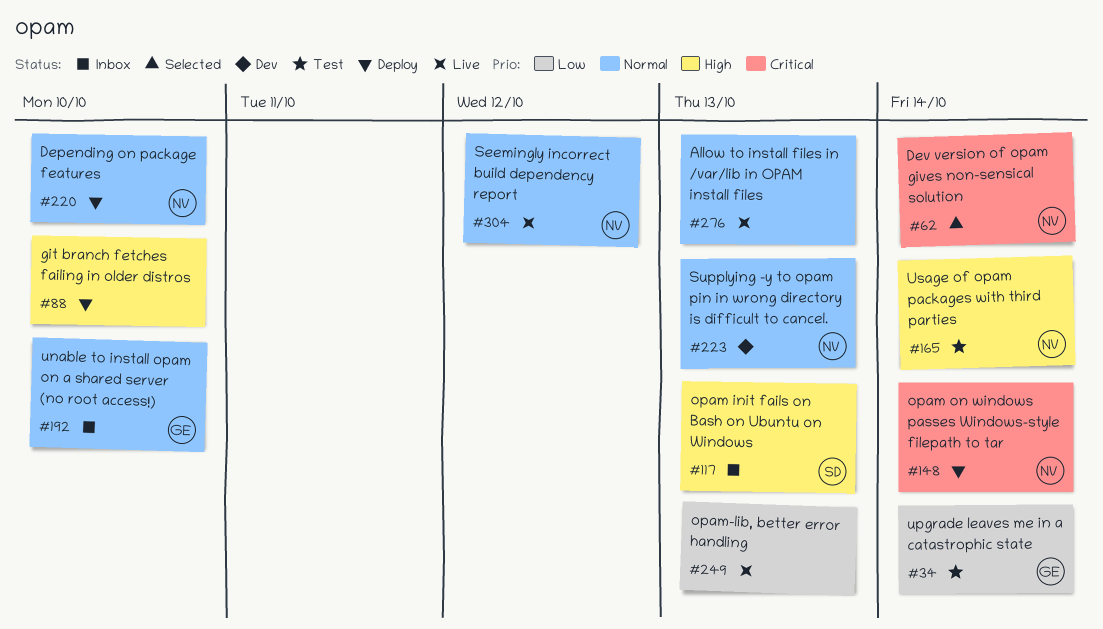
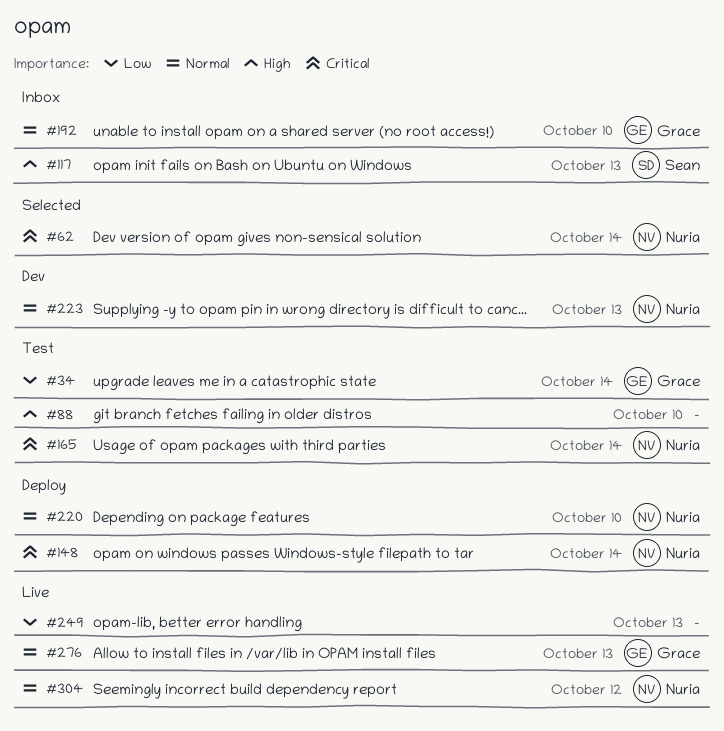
#88, status: Deploy -> Test
#165, priority: High -> Critical
#276, owner: none -> Grace

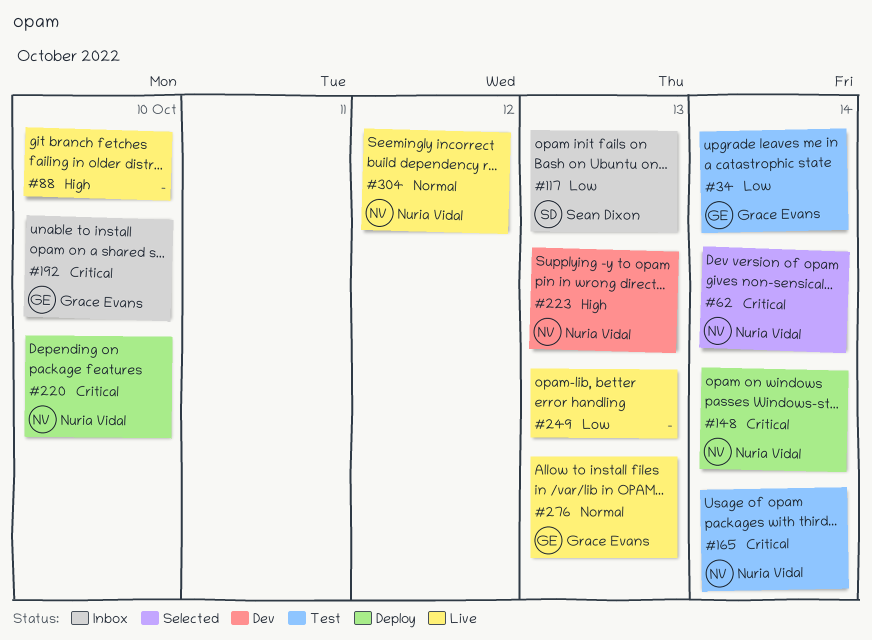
#88, status: Test -> Live
#117, priority: High -> Low
#192, priority: Normal -> Critical
#220, priority: Normal -> Critical
#223, priority: Normal -> High

